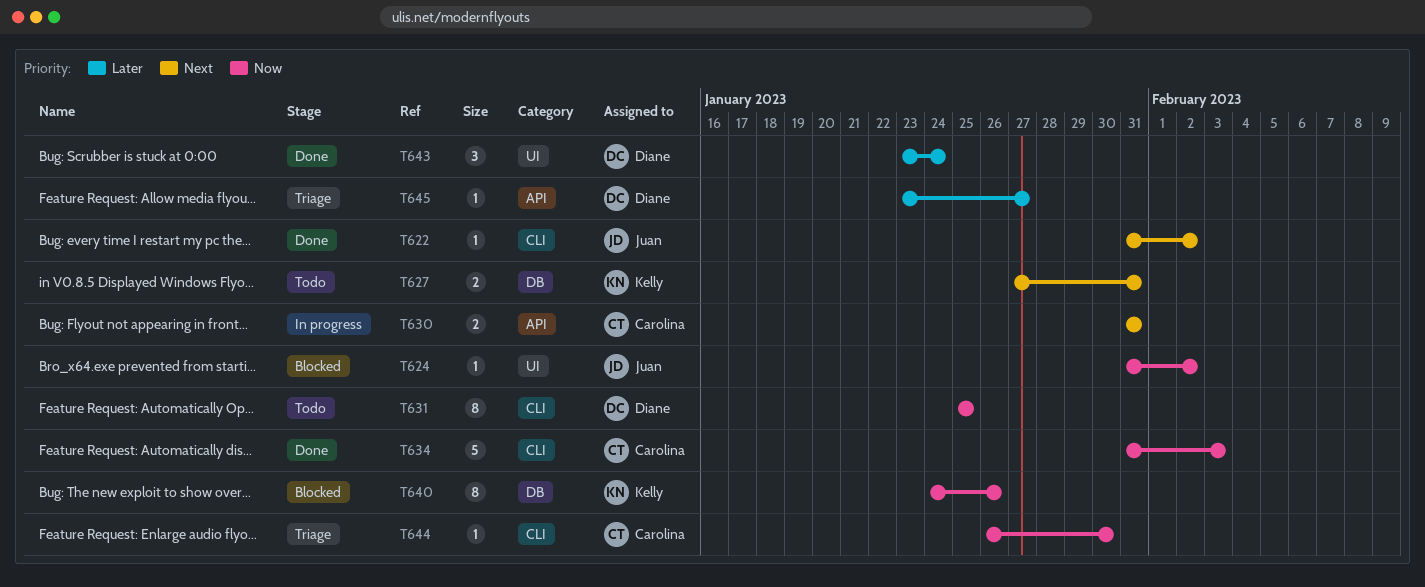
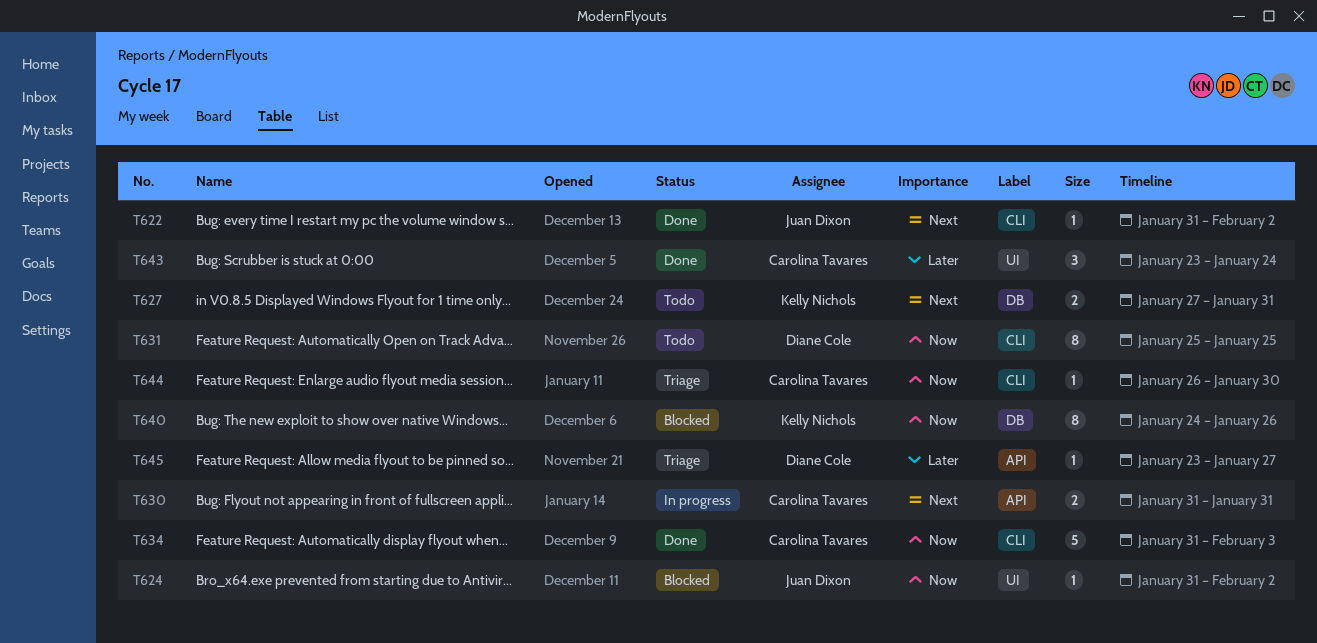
T643, owner: Diane Cole -> Carolina Tavares

